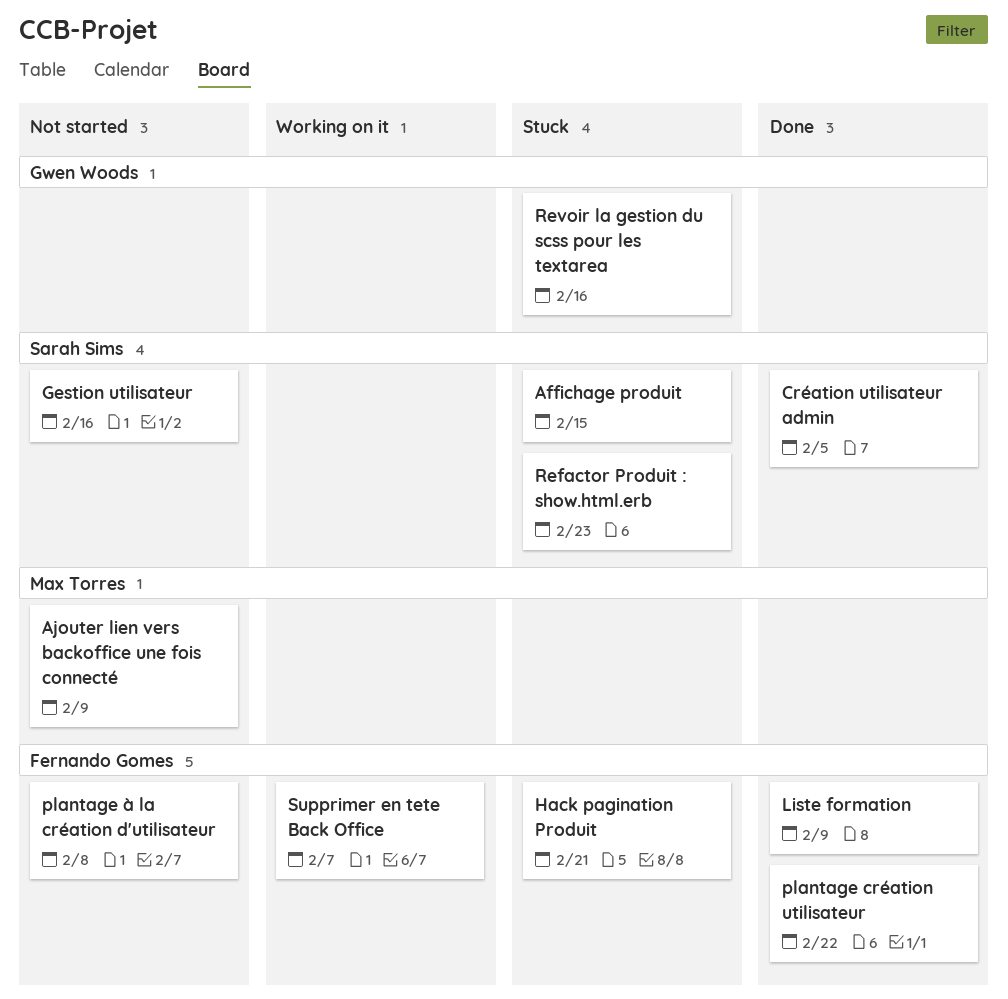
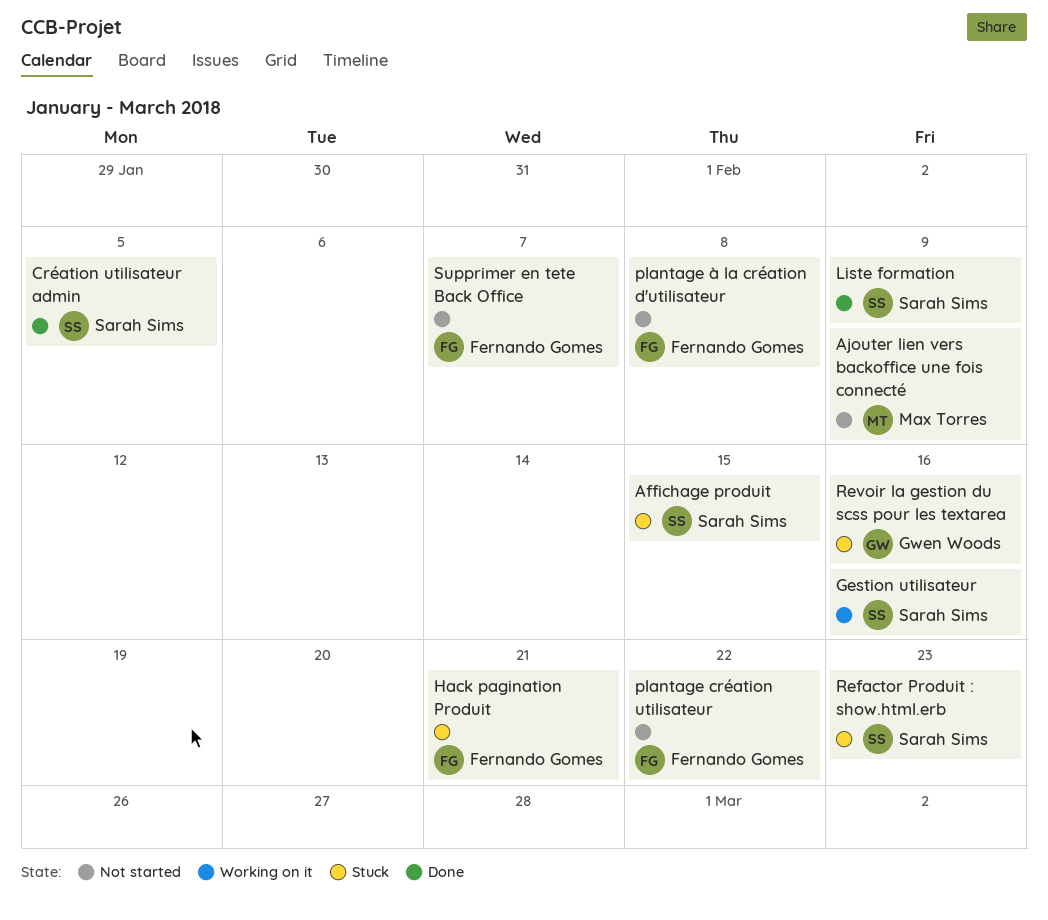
Gestion utilisateur, status: Not started -> Working on it
Liste formation, owner: Fernando Gomes -> Sarah Sims
plantage création utilisateur, status: Done -> Not started
Supprimer en tete Back Office, status: Working on it -> Not started

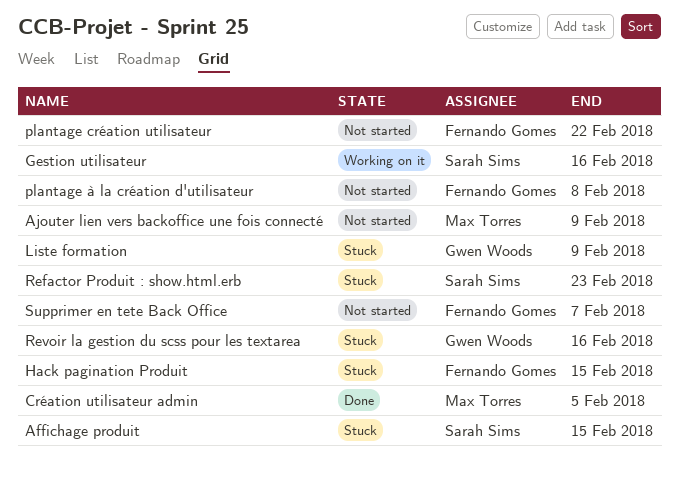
Création utilisateur admin, owner: Sarah Sims -> Max Torres
Hack pagination Produit, due: Feb 21 -> Feb 15
Liste formation, status: Done -> Stuck
Liste formation, owner: Sarah Sims -> Gwen Woods

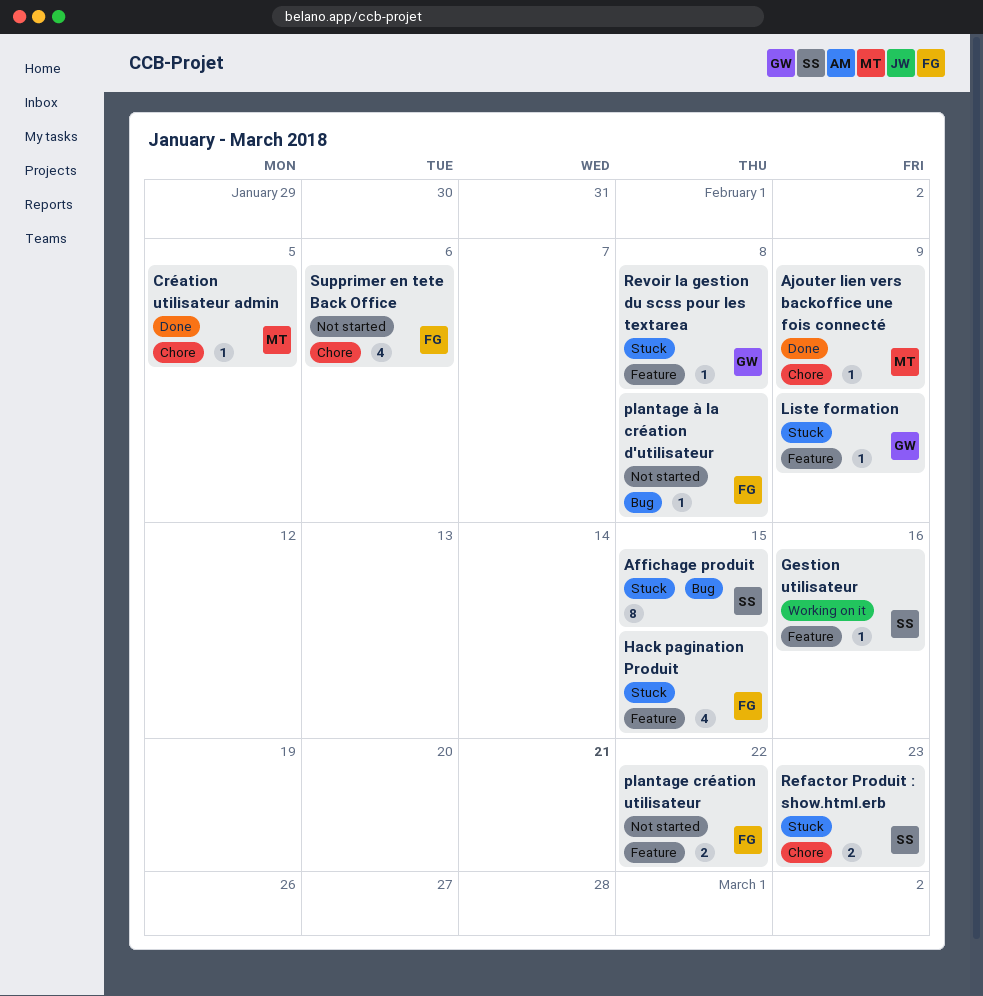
Ajouter lien vers backoffice une fois connecté, status: Not started -> Done
Revoir la gestion du scss pour les textarea, due: Feb 16 -> Feb 8
Supprimer en tete Back Office, due: Feb 7 -> Feb 6

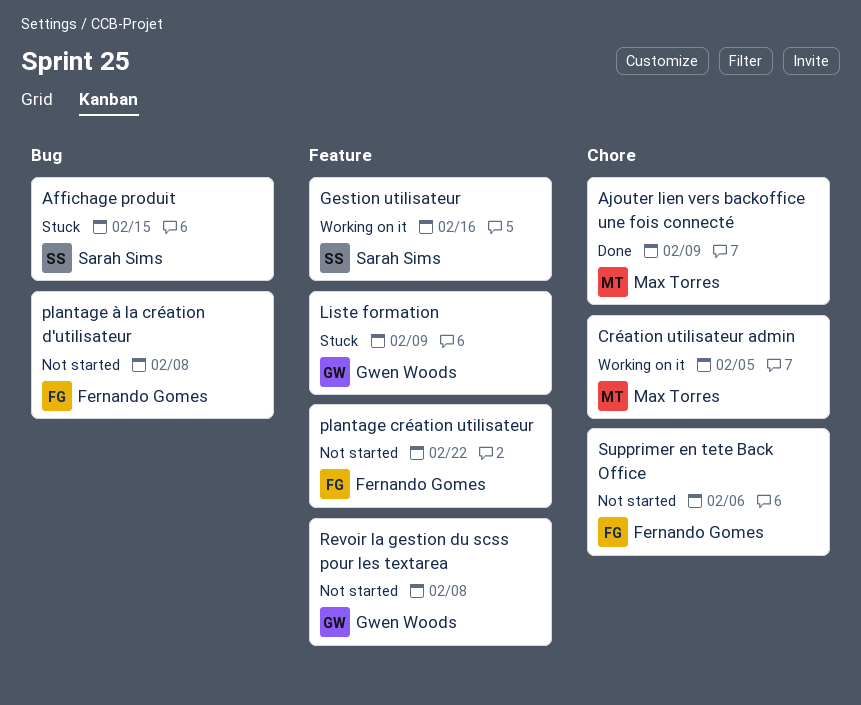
Création utilisateur admin, status: Done -> Working on it
Hack pagination Produit: present -> none
Refactor Produit : show.html.erb: present -> none
Revoir la gestion du scss pour les textarea, status: Stuck -> Not started

